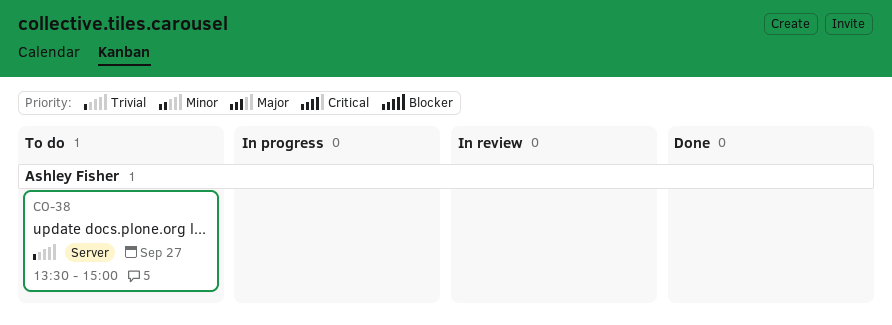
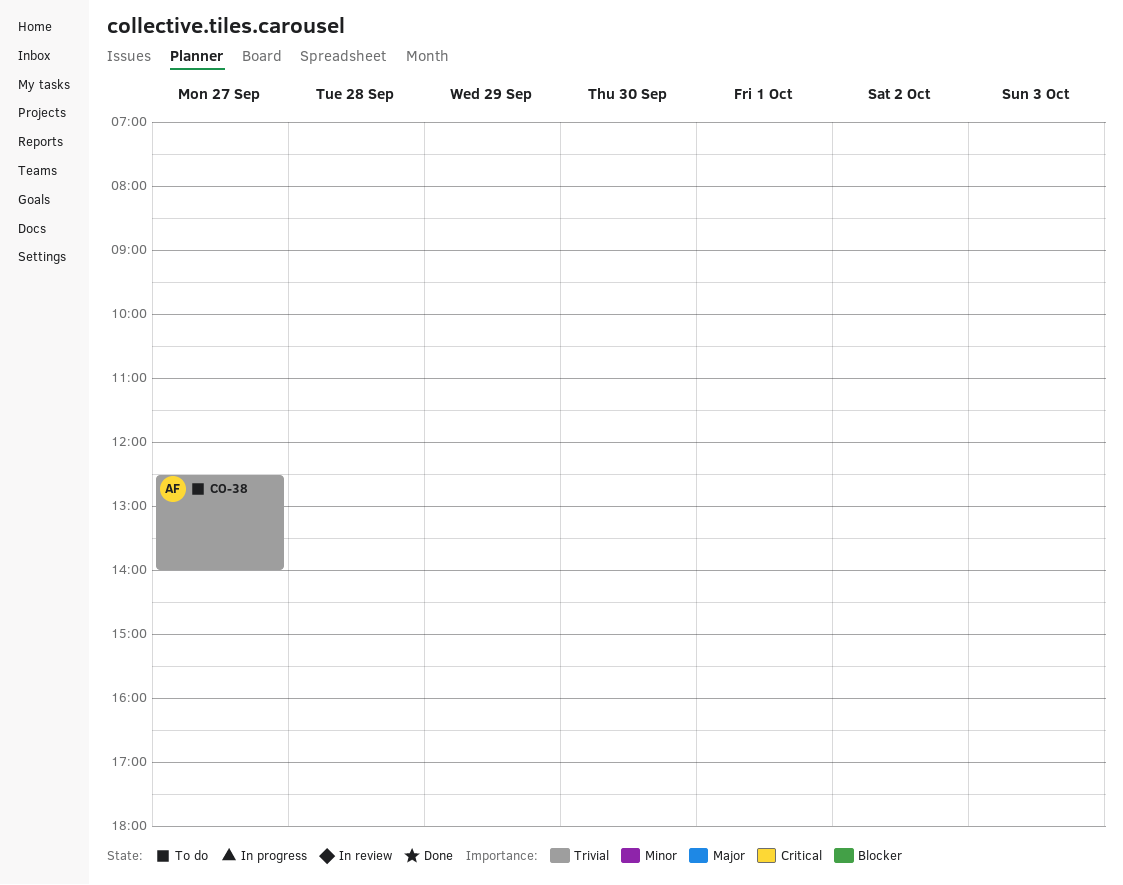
CO-38, begins: 13:30 -> 12:30
CO-38, ends: 15:00 -> 14:00

